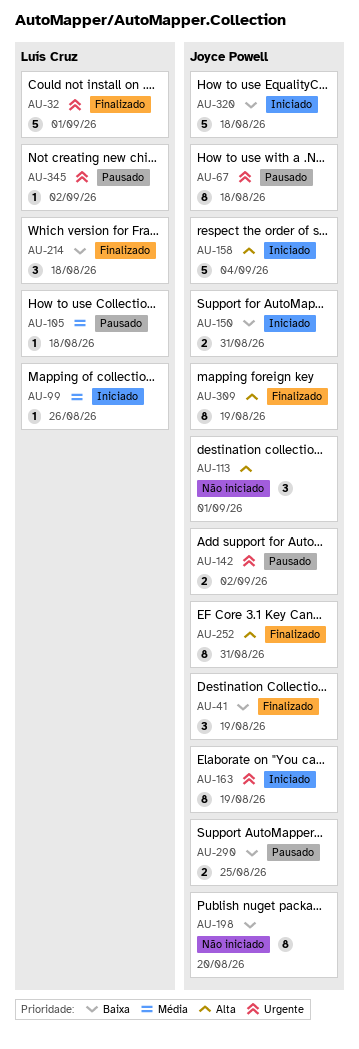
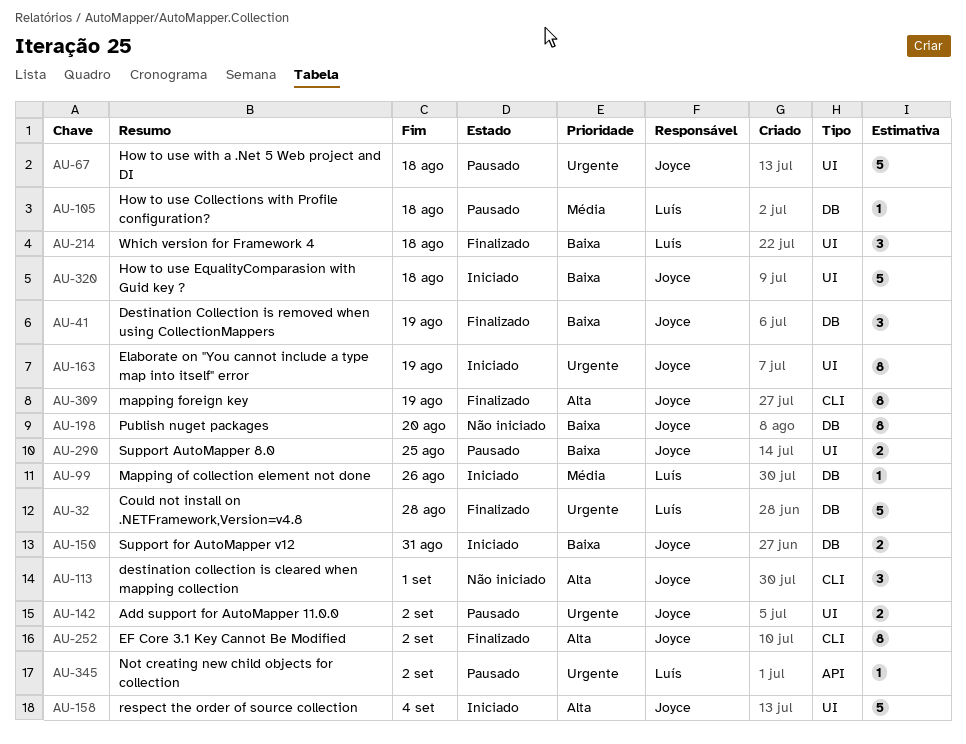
AU-32, due: Sep 1 -> Aug 28
AU-67, estimate: 8 -> 5
AU-252, due: Aug 31 -> Sep 2

